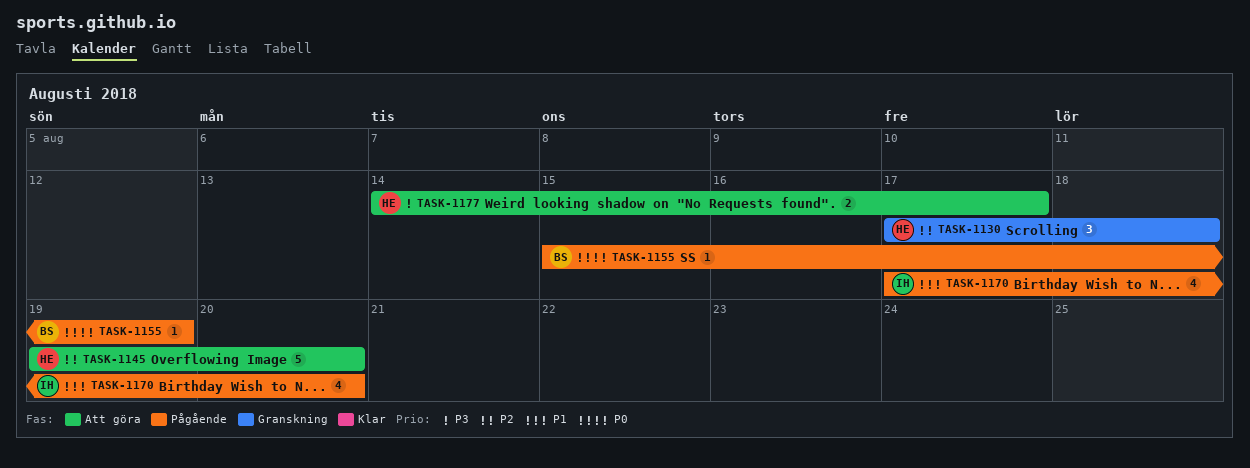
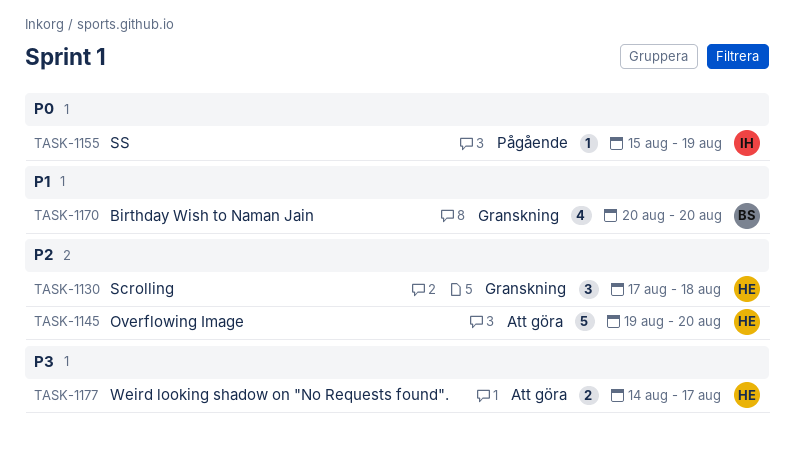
TASK-1155, owner: BS -> IH
TASK-1170, status: Pågående -> Granskning
TASK-1170, owner: IH -> BS
TASK-1170, start: Aug 17 -> Aug 20

